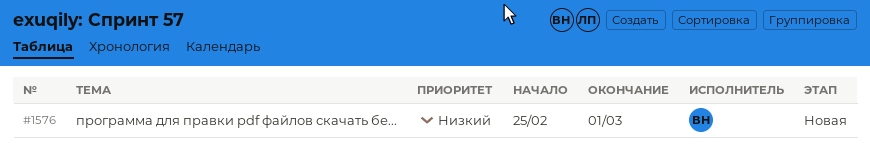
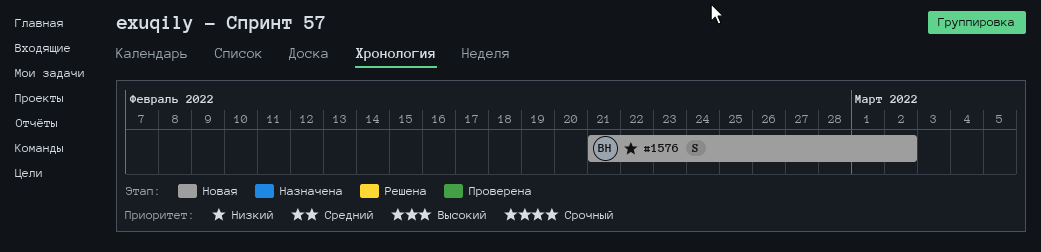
#1576, start: Feb 25 -> Feb 21
#1576, due: Mar 1 -> Mar 2

